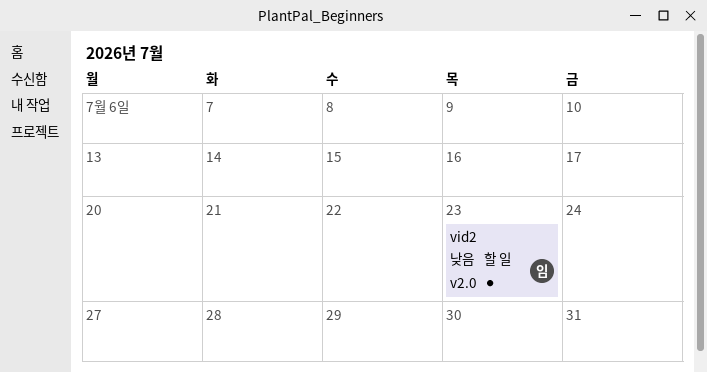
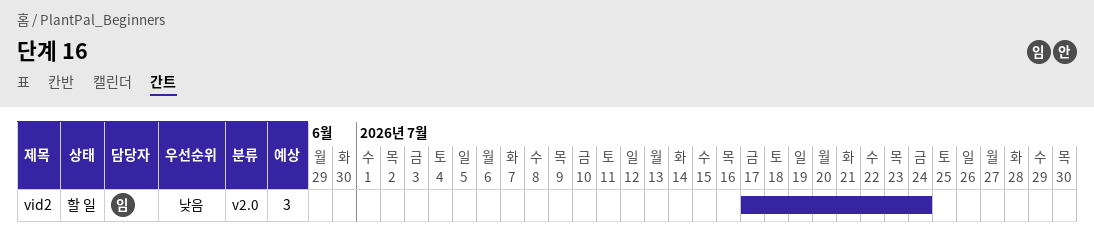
vid2, estimate: 1 -> 3
vid2, due: Jul 23 -> Jul 24

